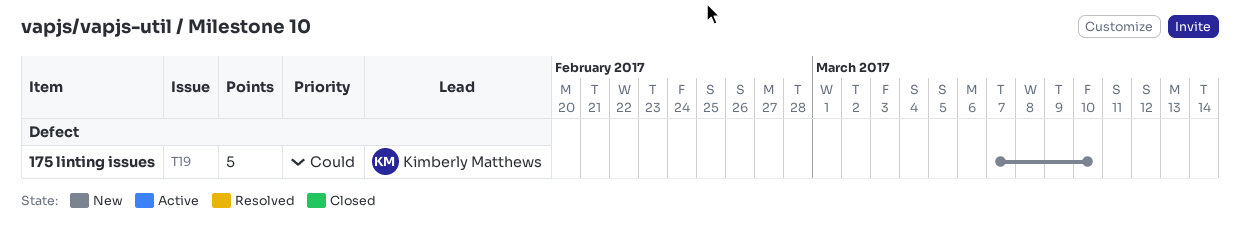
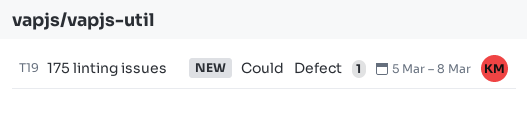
T19, estimate: 5 -> 1
T19, start: Mar 7 -> Mar 5
T19, due: Mar 10 -> Mar 8

